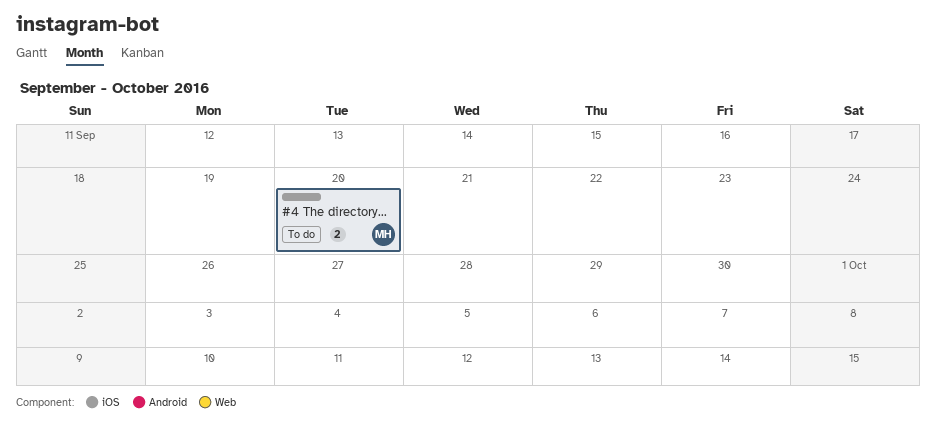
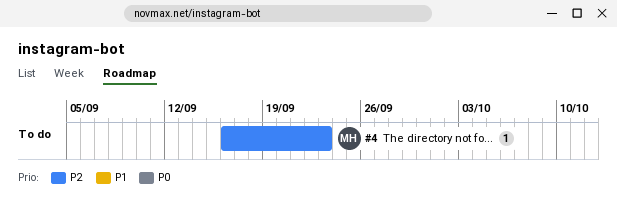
#4, estimate: 2 -> 1
#4, due: Sep 20 -> Sep 23

